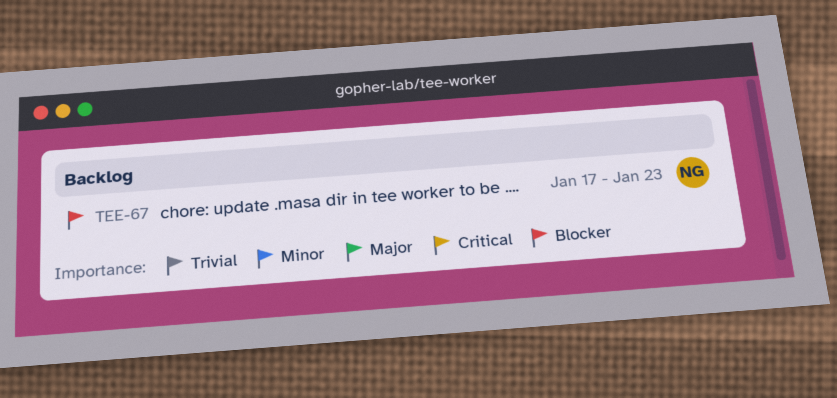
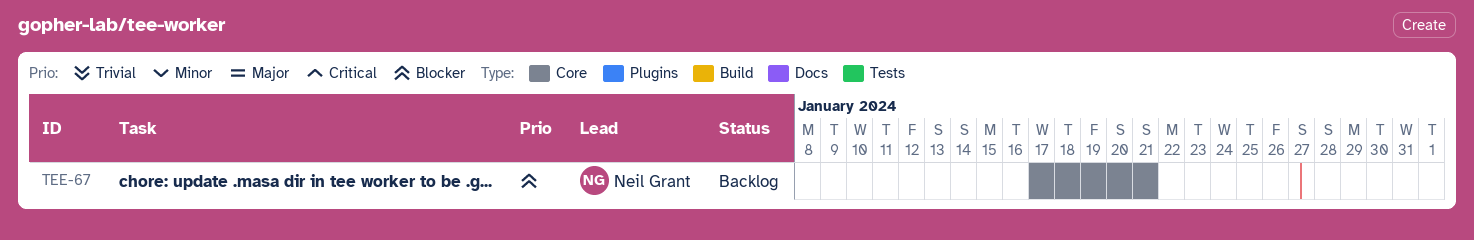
TEE-67, due: Jan 23 -> Jan 21

